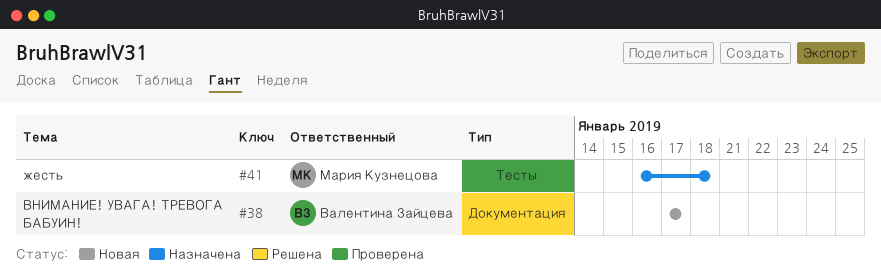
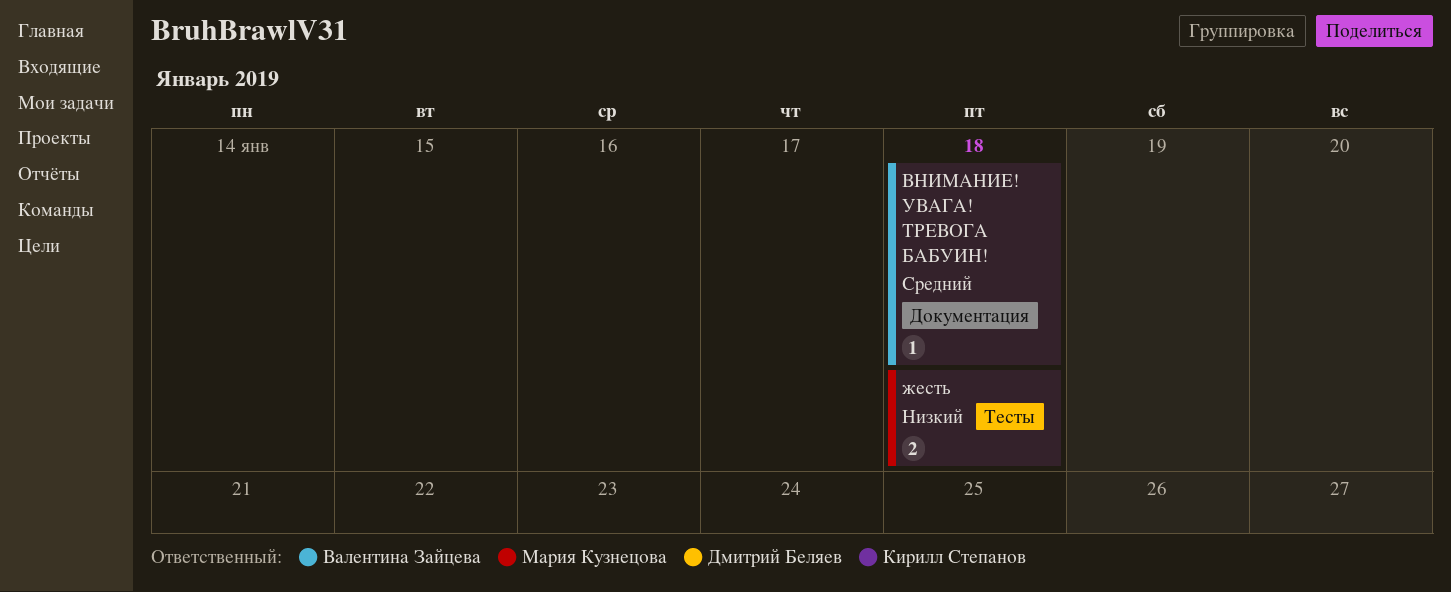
ВНИМАНИЕ! УВАГА! ТРЕВОГА БАБУИН!, due: Jan 17 -> Jan 18

